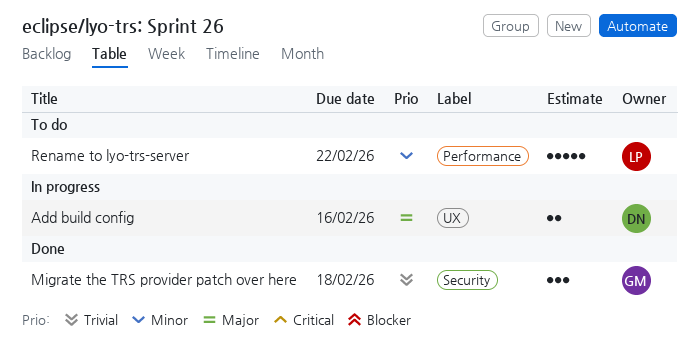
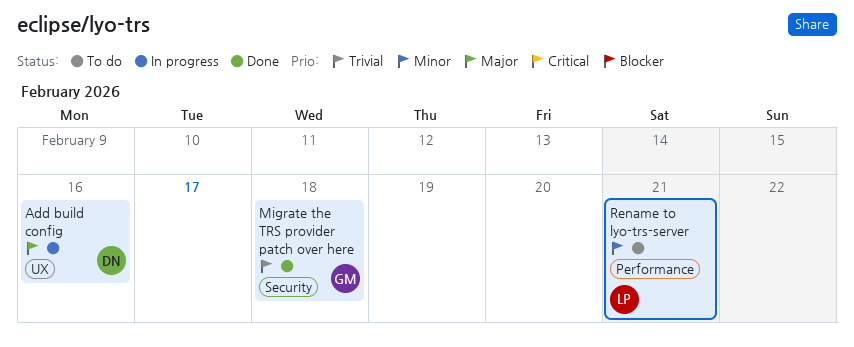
Rename to lyo-trs-server, due: Feb 22 -> Feb 21

